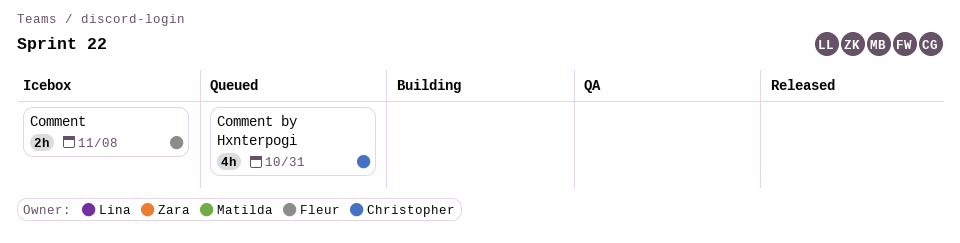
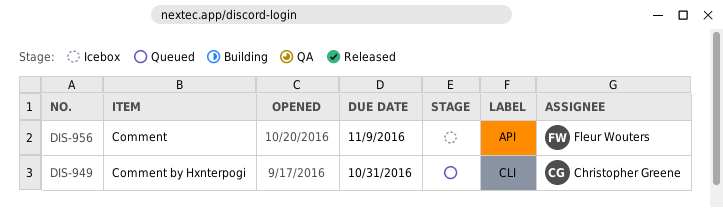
Comment, due: Nov 8 -> Nov 9

